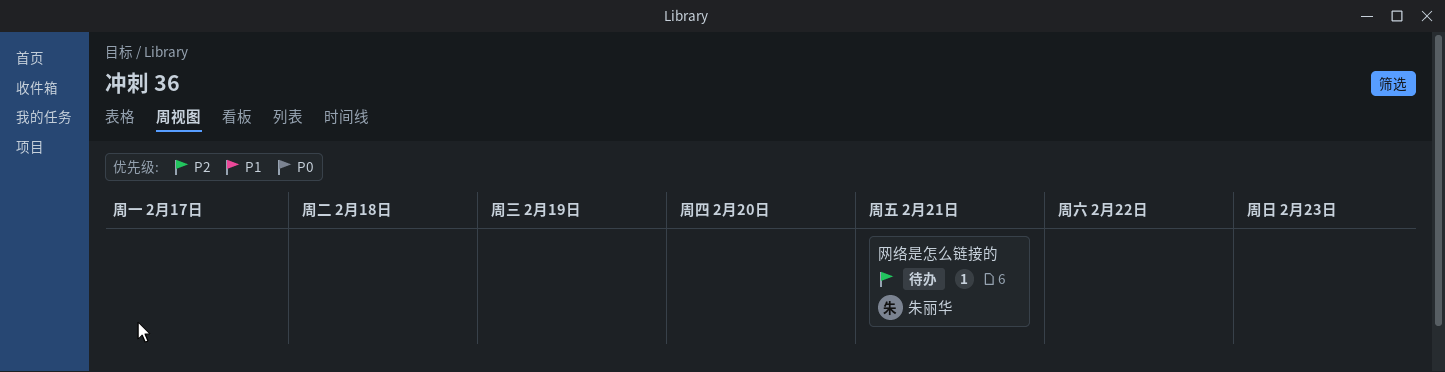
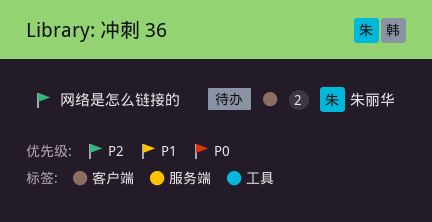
网络是怎么链接的, estimate: 1 -> 2

